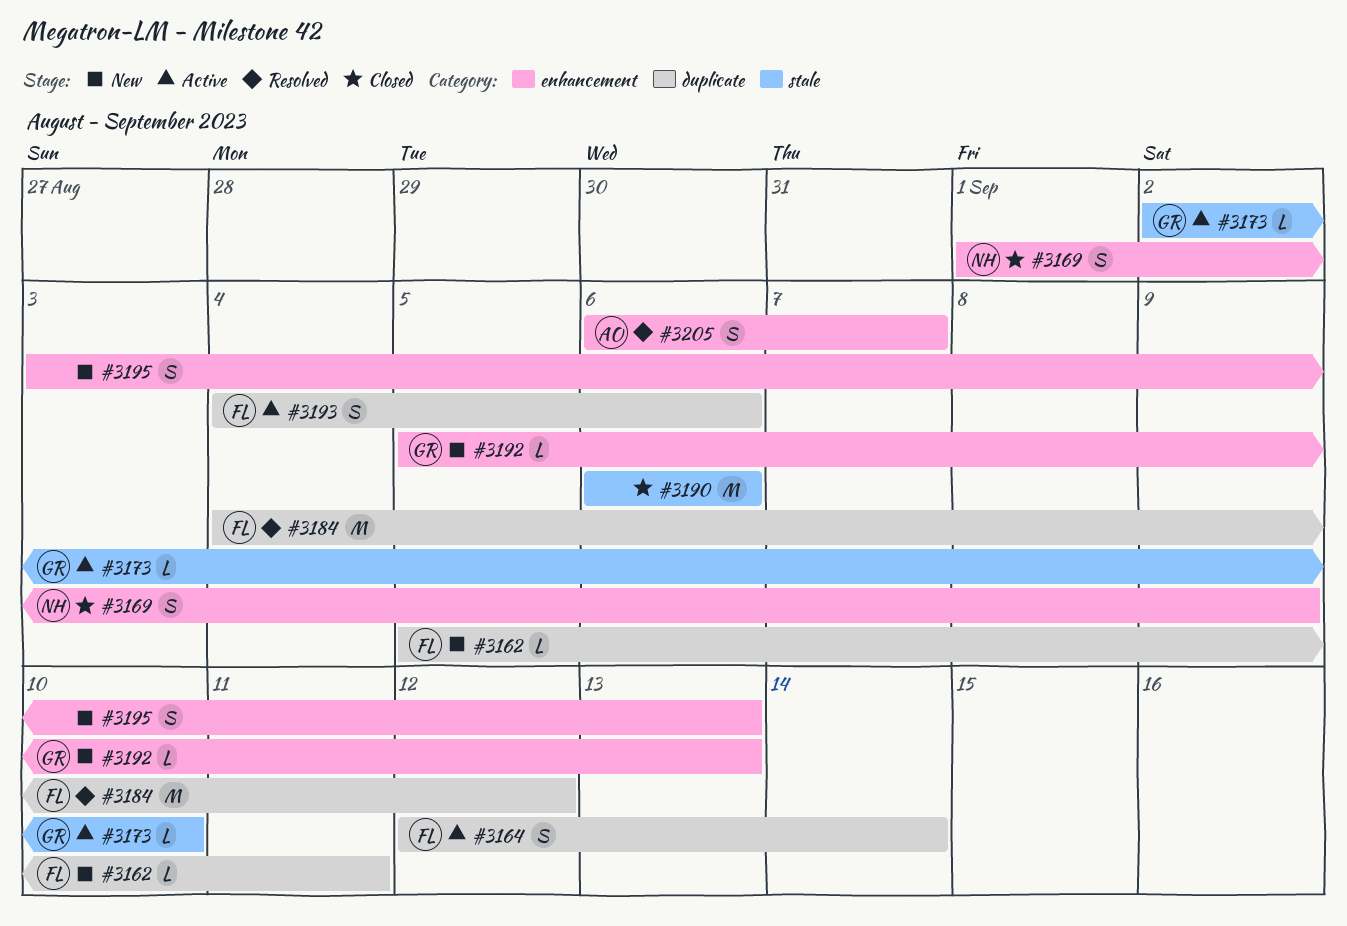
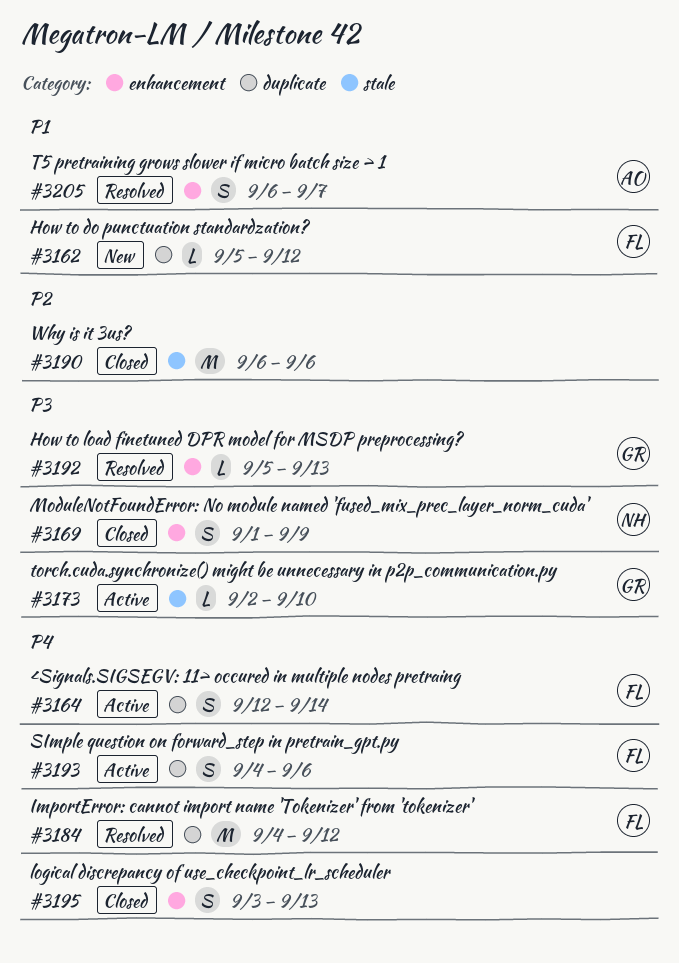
#3162, due: Sep 11 -> Sep 12
#3192, status: New -> Resolved
#3195, status: New -> Closed

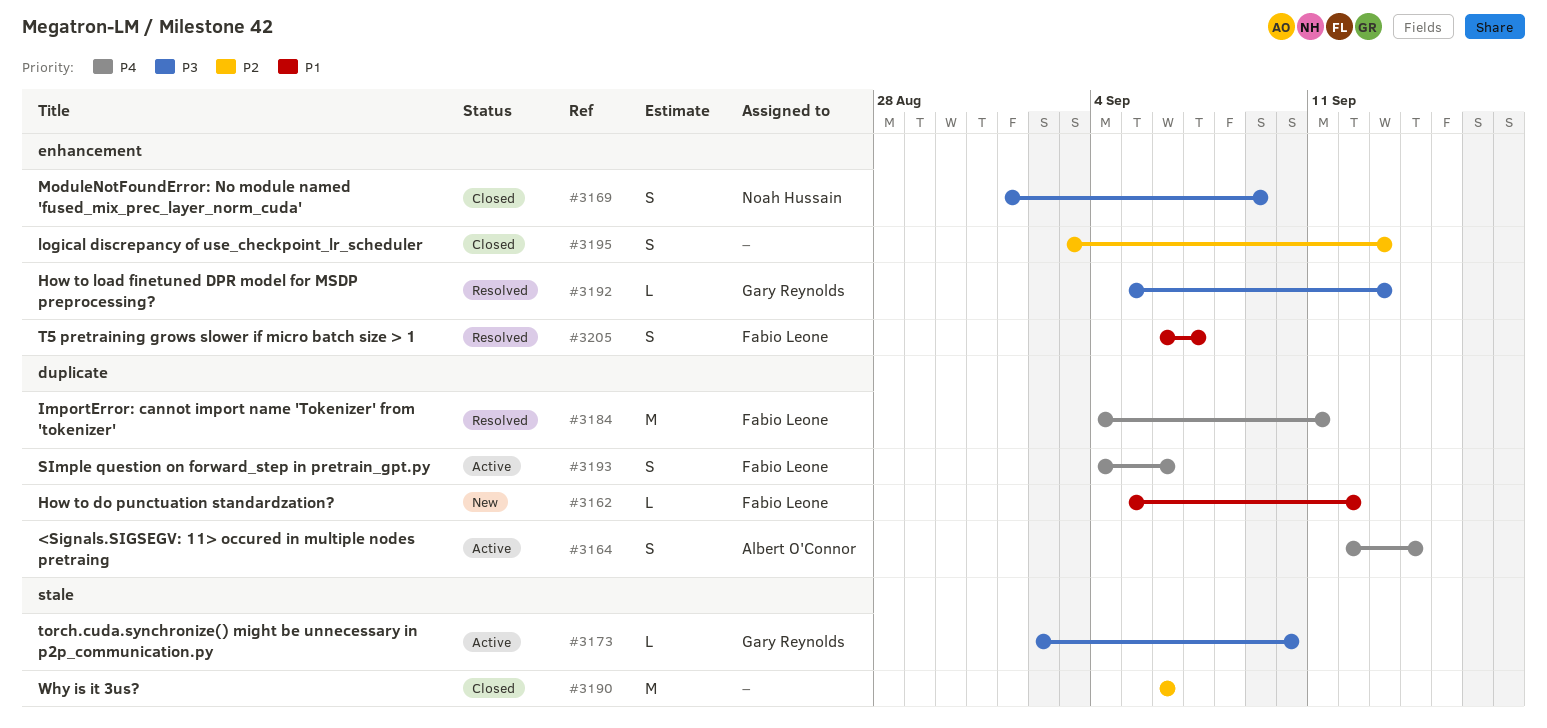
#3164, owner: Fabio Leone -> Albert O'Connor
#3184, due: Sep 12 -> Sep 11
#3195, priority: P4 -> P2
#3205, owner: Albert O'Connor -> Fabio Leone

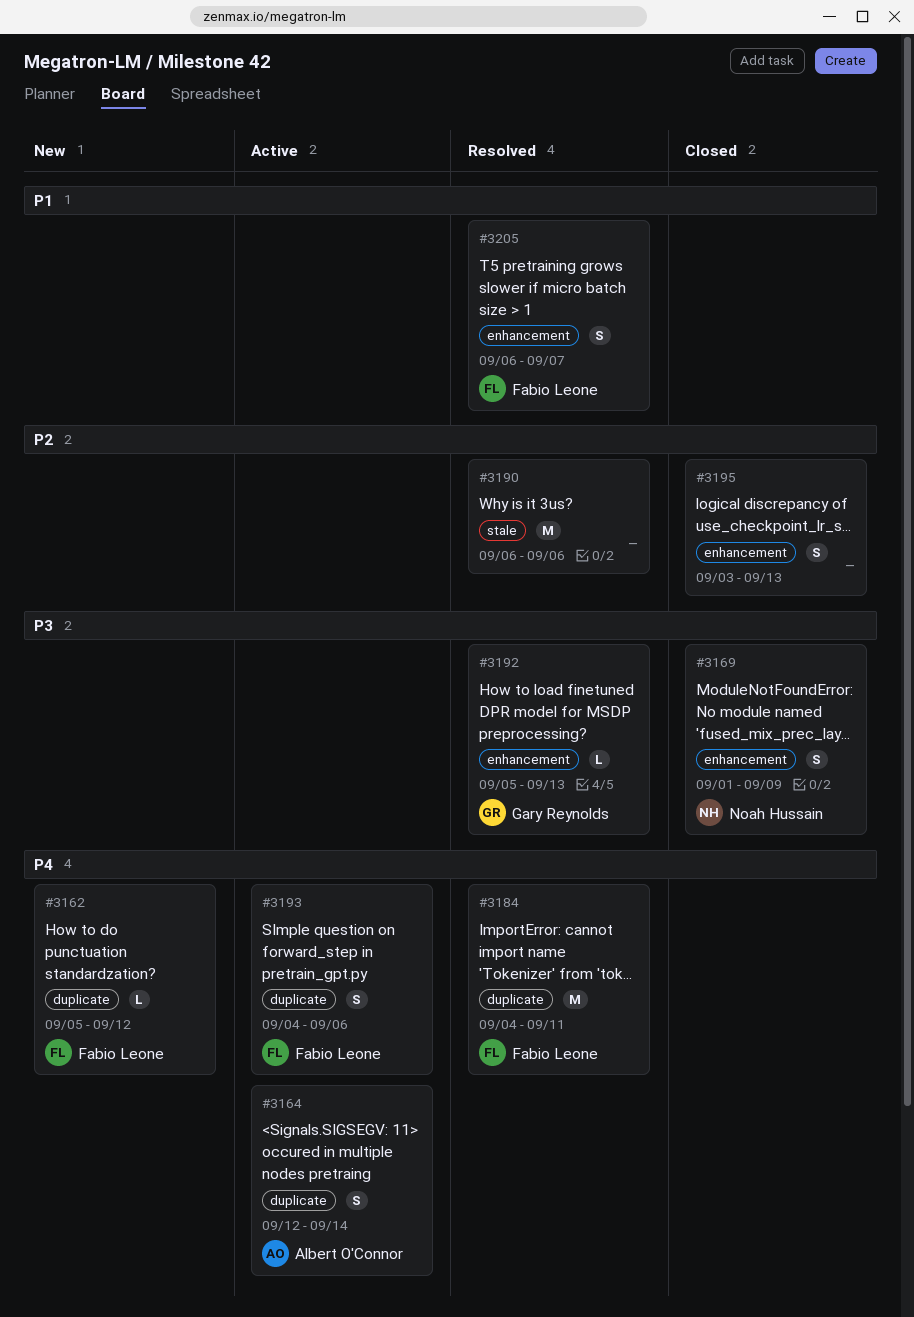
#3162, priority: P1 -> P4
#3173: present -> none
#3190, status: Closed -> Resolved

